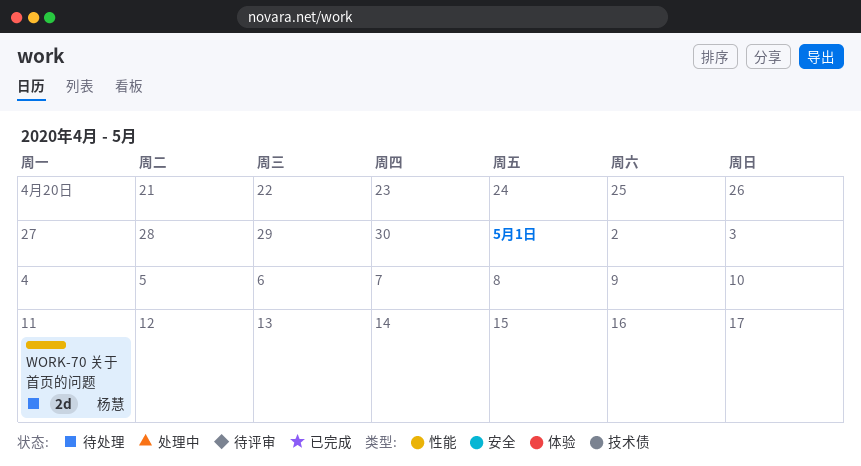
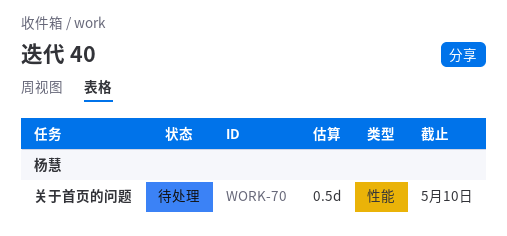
WORK-70, estimate: 2d -> 0.5d
WORK-70, due: May 11 -> May 10

